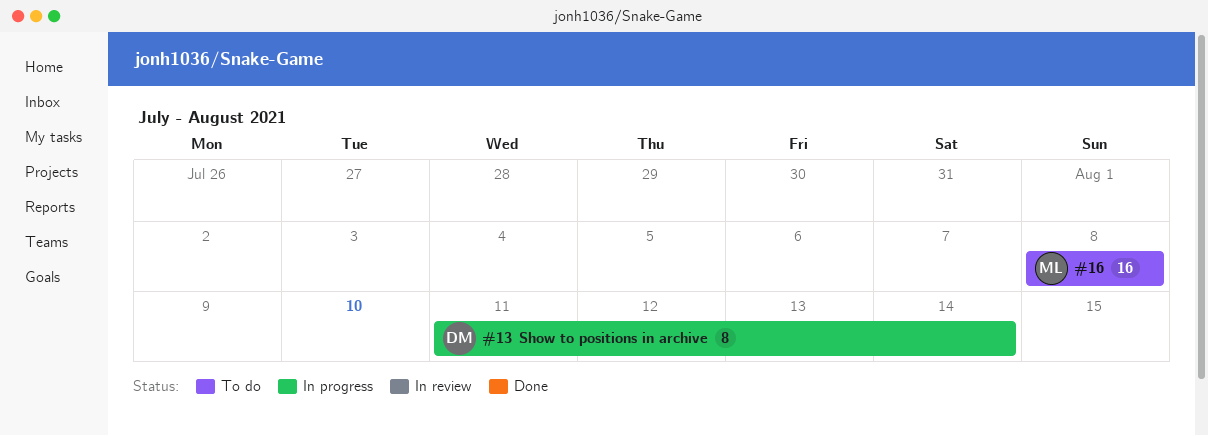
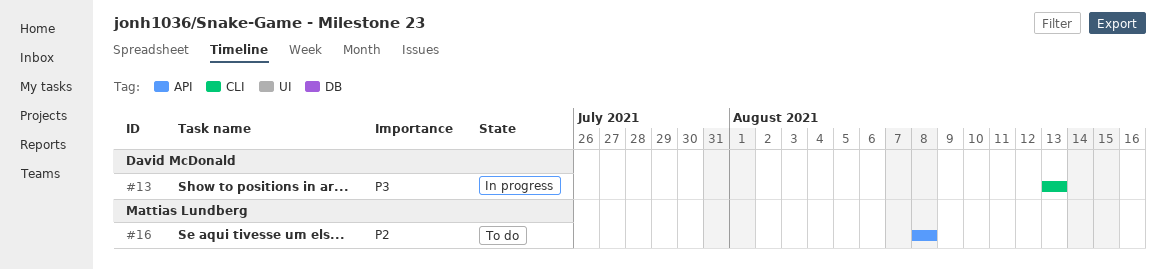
#13, start: Aug 11 -> Aug 13
#13, due: Aug 14 -> Aug 13

